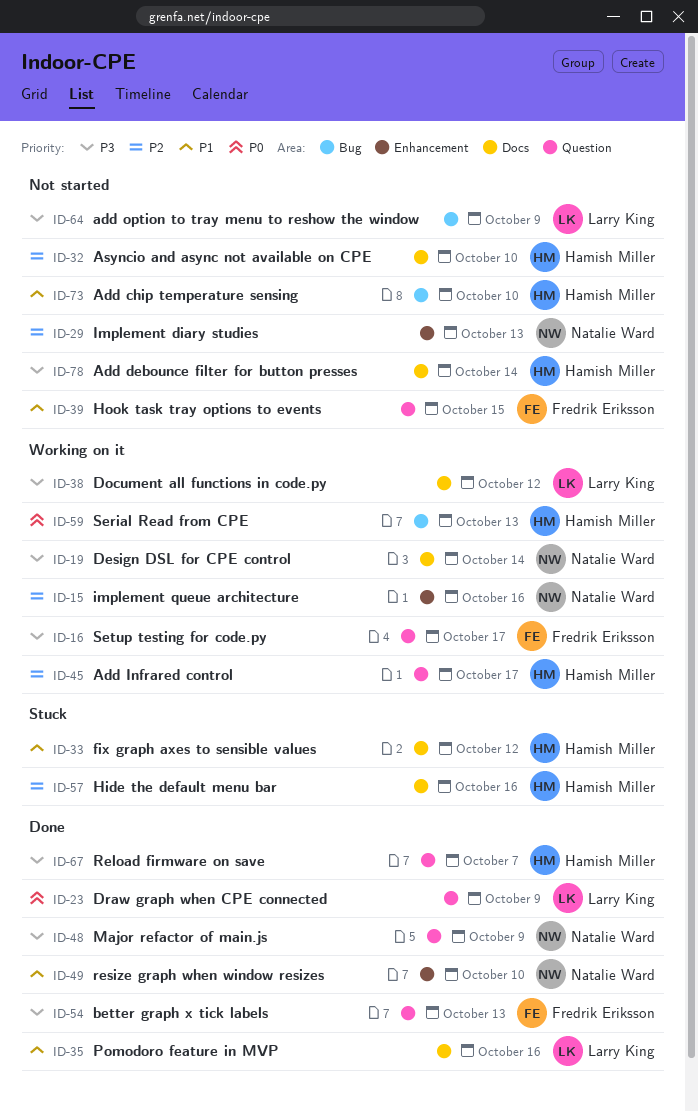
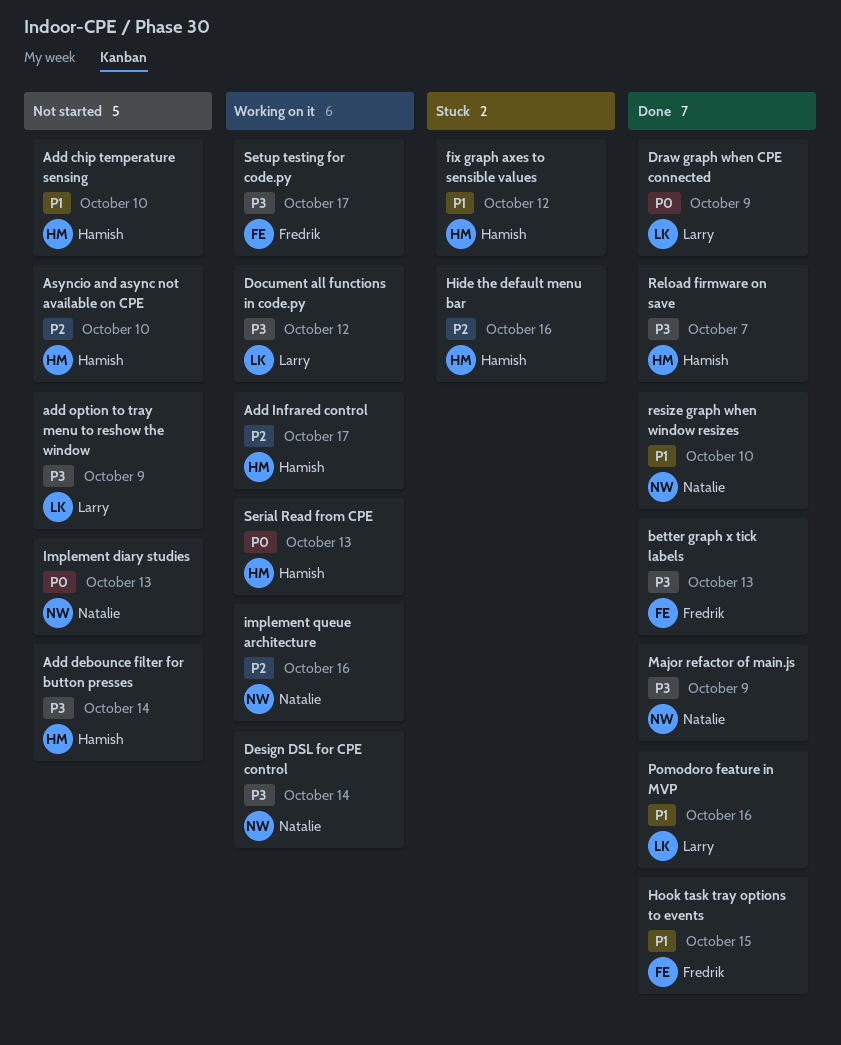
Hook task tray options to events, status: Not started -> Done
Implement diary studies, priority: P2 -> P0

